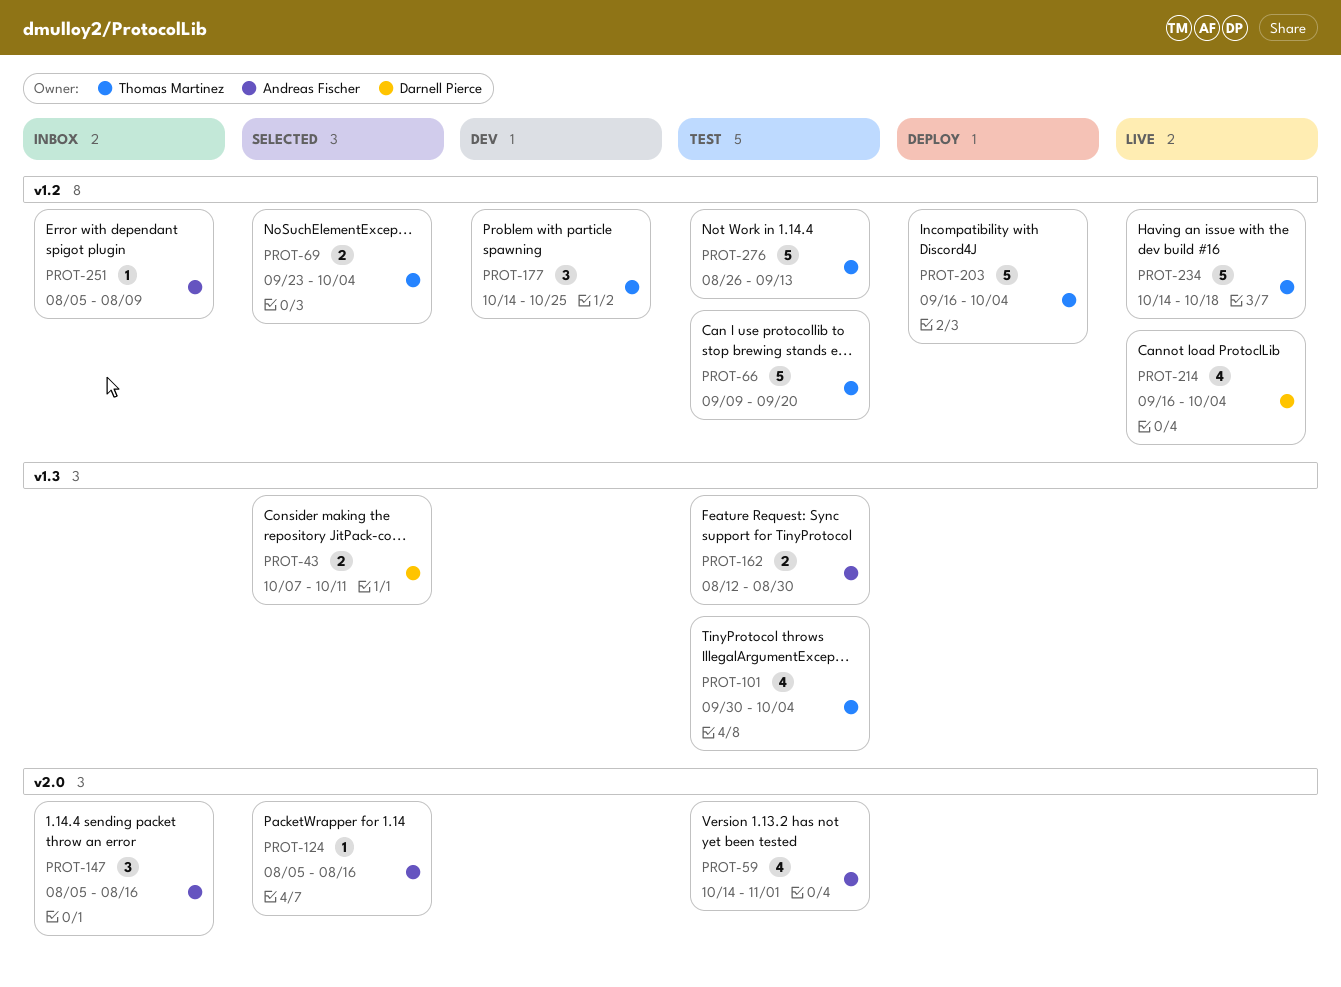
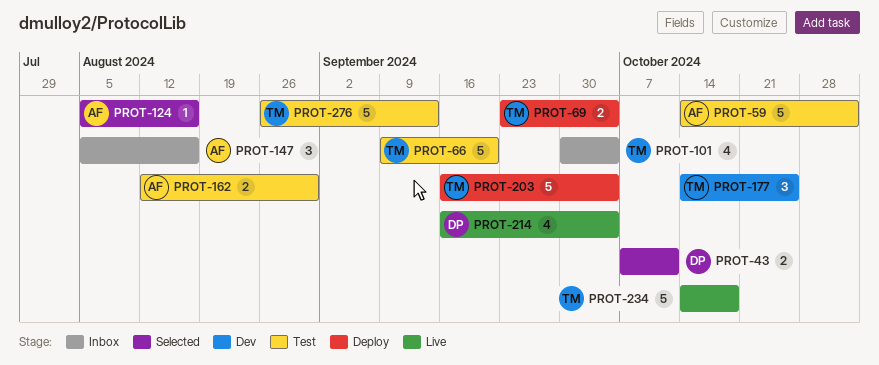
PROT-59, estimate: 4 -> 5
PROT-69, status: Selected -> Deploy
PROT-101, status: Test -> Inbox
PROT-251: present -> none

